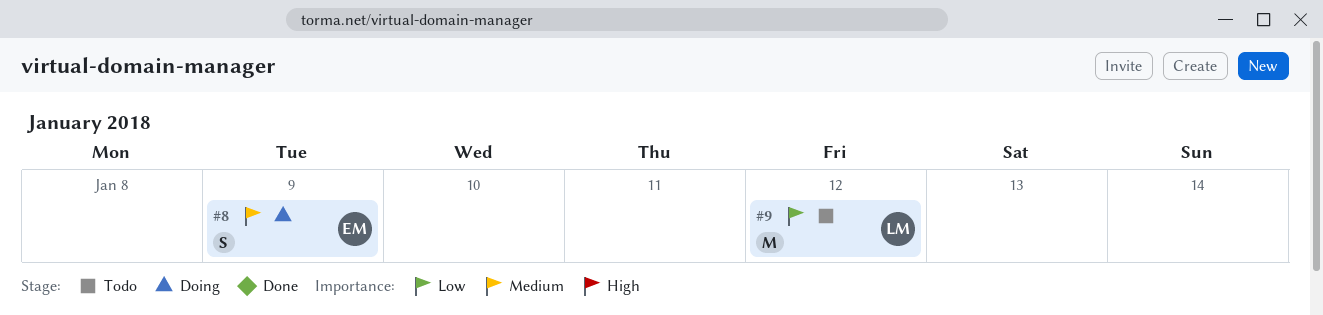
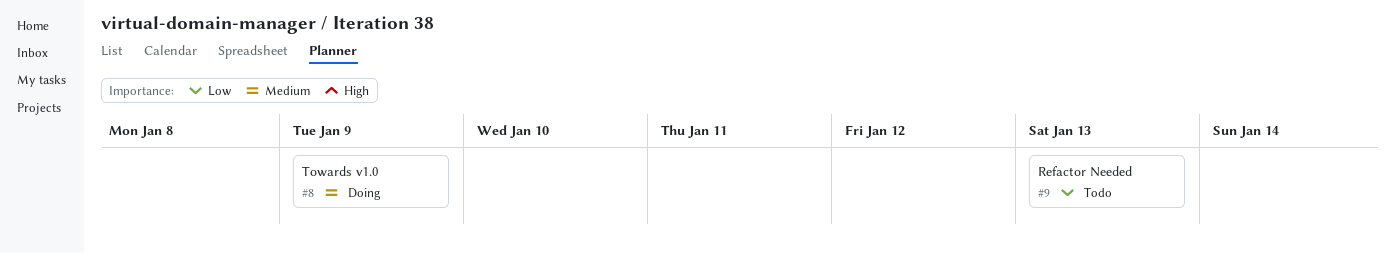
#9, due: Jan 12 -> Jan 13

